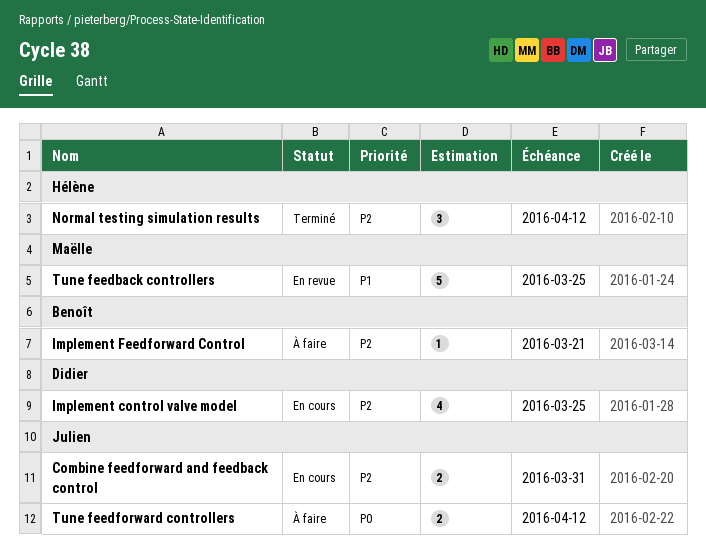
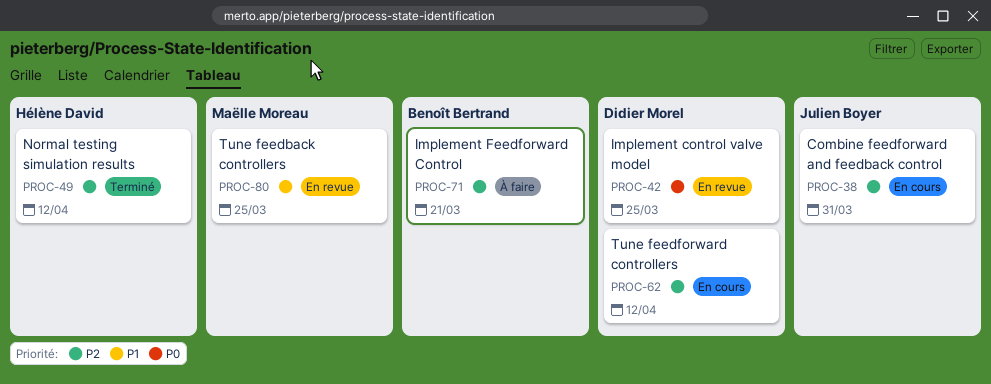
Implement control valve model, status: En cours -> En revue
Implement control valve model, priority: P2 -> P0
Tune feedforward controllers, status: À faire -> En cours
Tune feedforward controllers, owner: Julien Boyer -> Didier Morel
Tune feedforward controllers, priority: P0 -> P2

